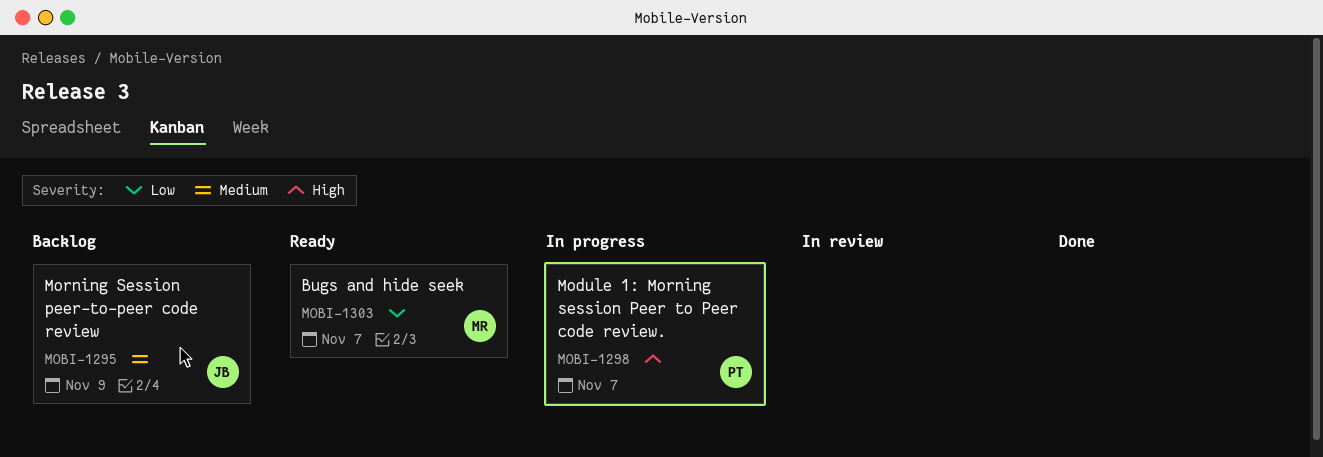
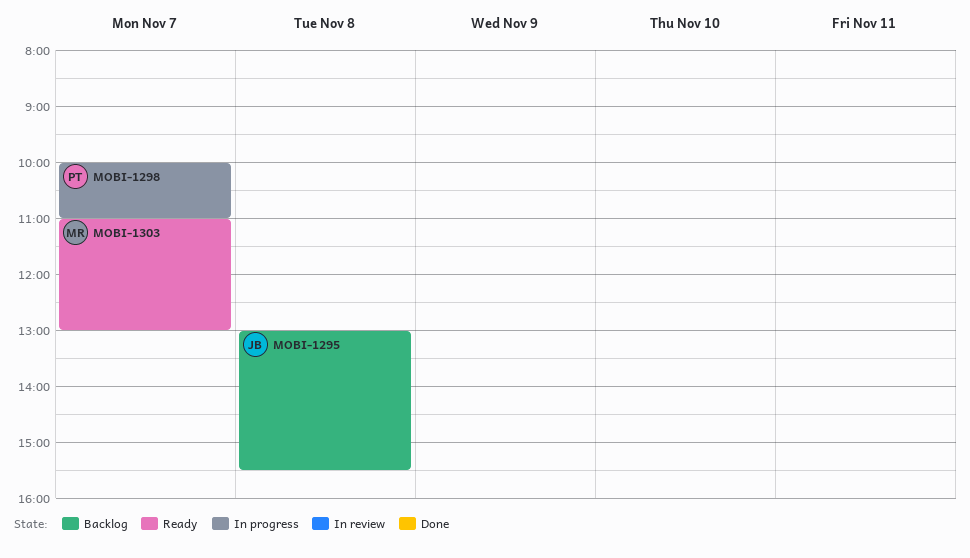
MOBI-1295, day: Nov 9 -> Nov 8

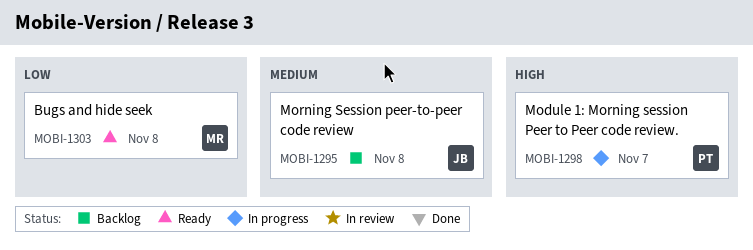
MOBI-1303, day: Nov 7 -> Nov 8

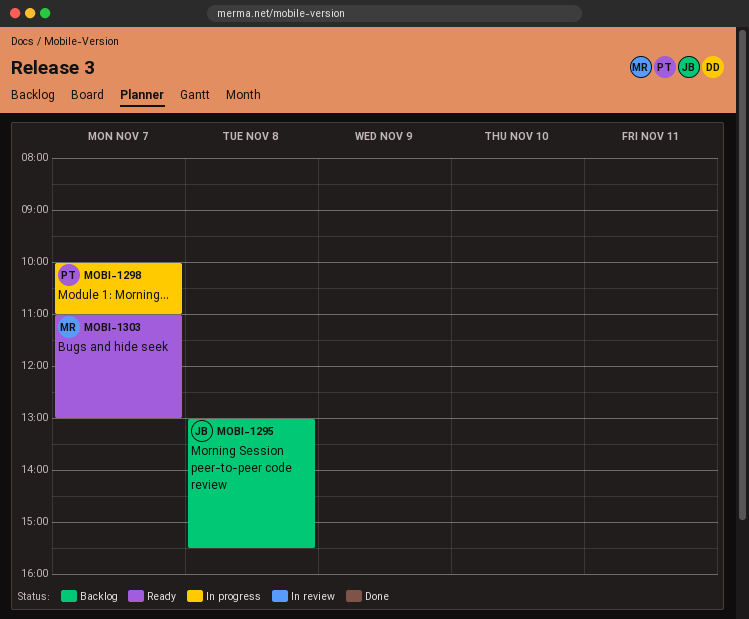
MOBI-1303, day: Nov 8 -> Nov 7

